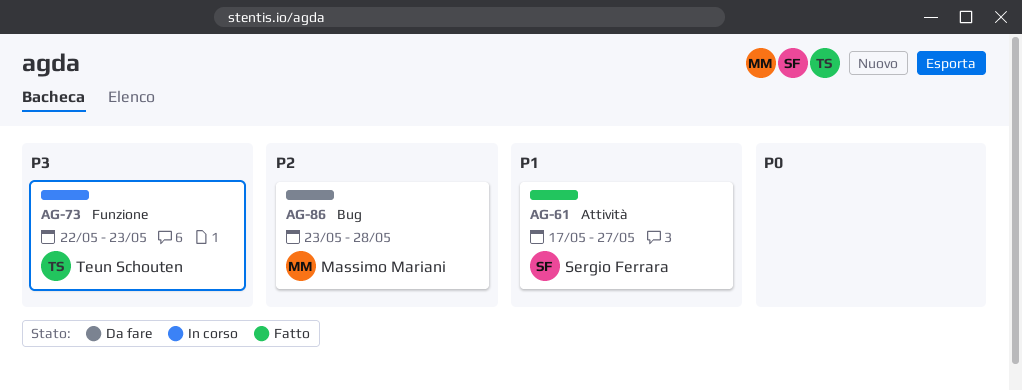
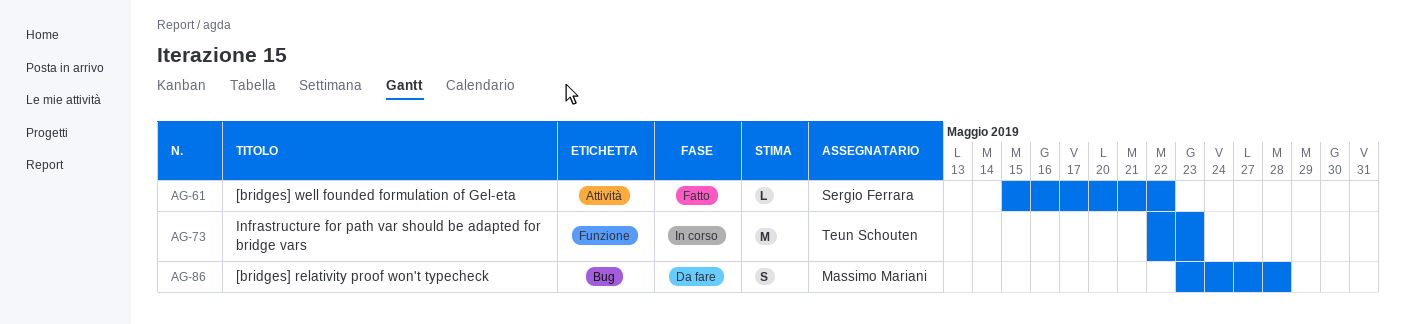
AG-61, start: May 17 -> May 15
AG-61, due: May 27 -> May 22

